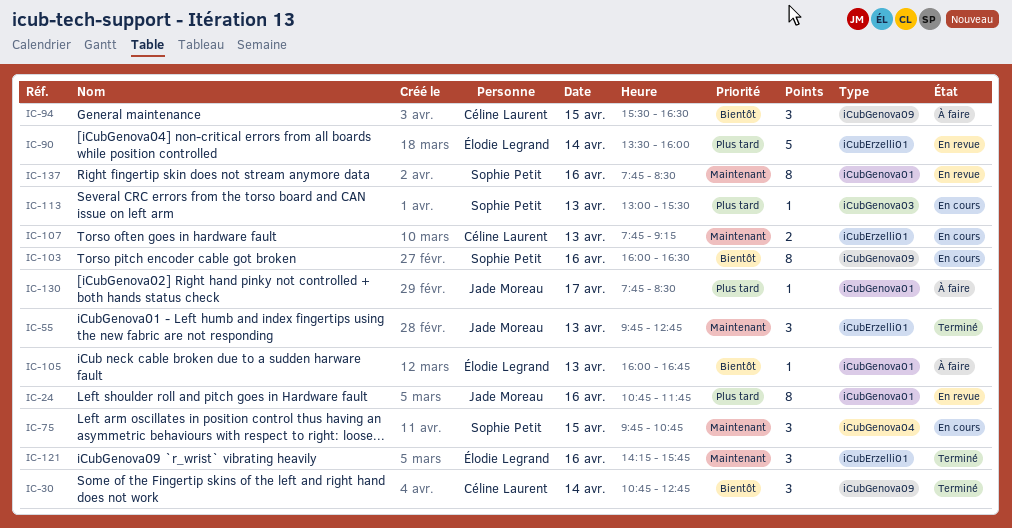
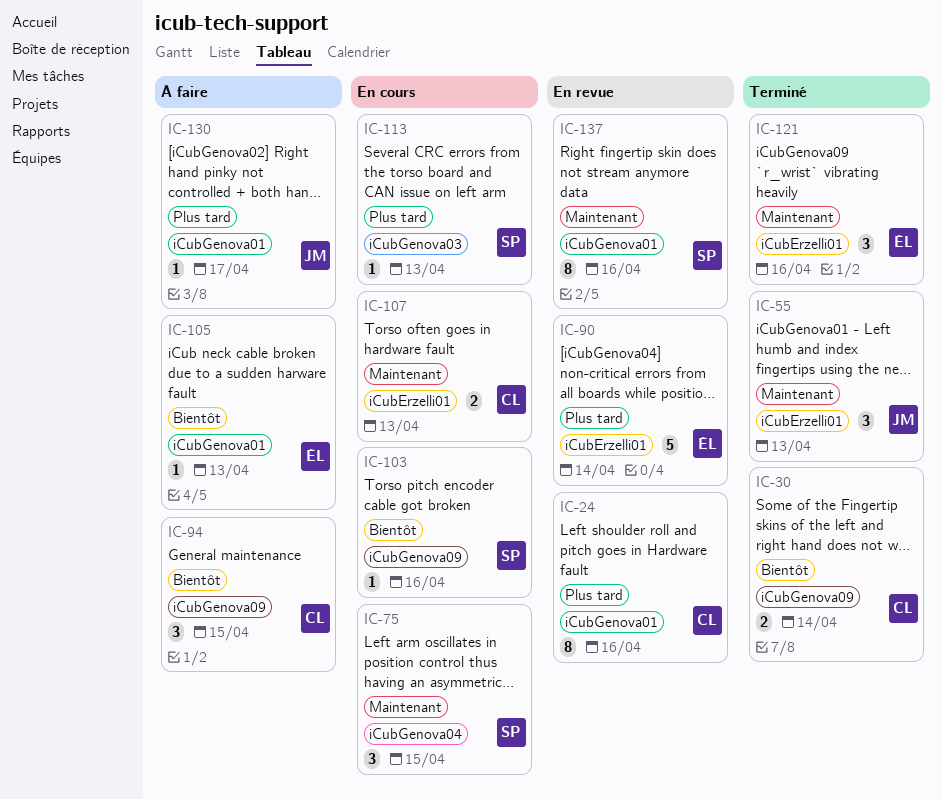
IC-24, owner: Jade Moreau -> Céline Laurent
IC-30, estimate: 3 -> 2
IC-103, estimate: 8 -> 1

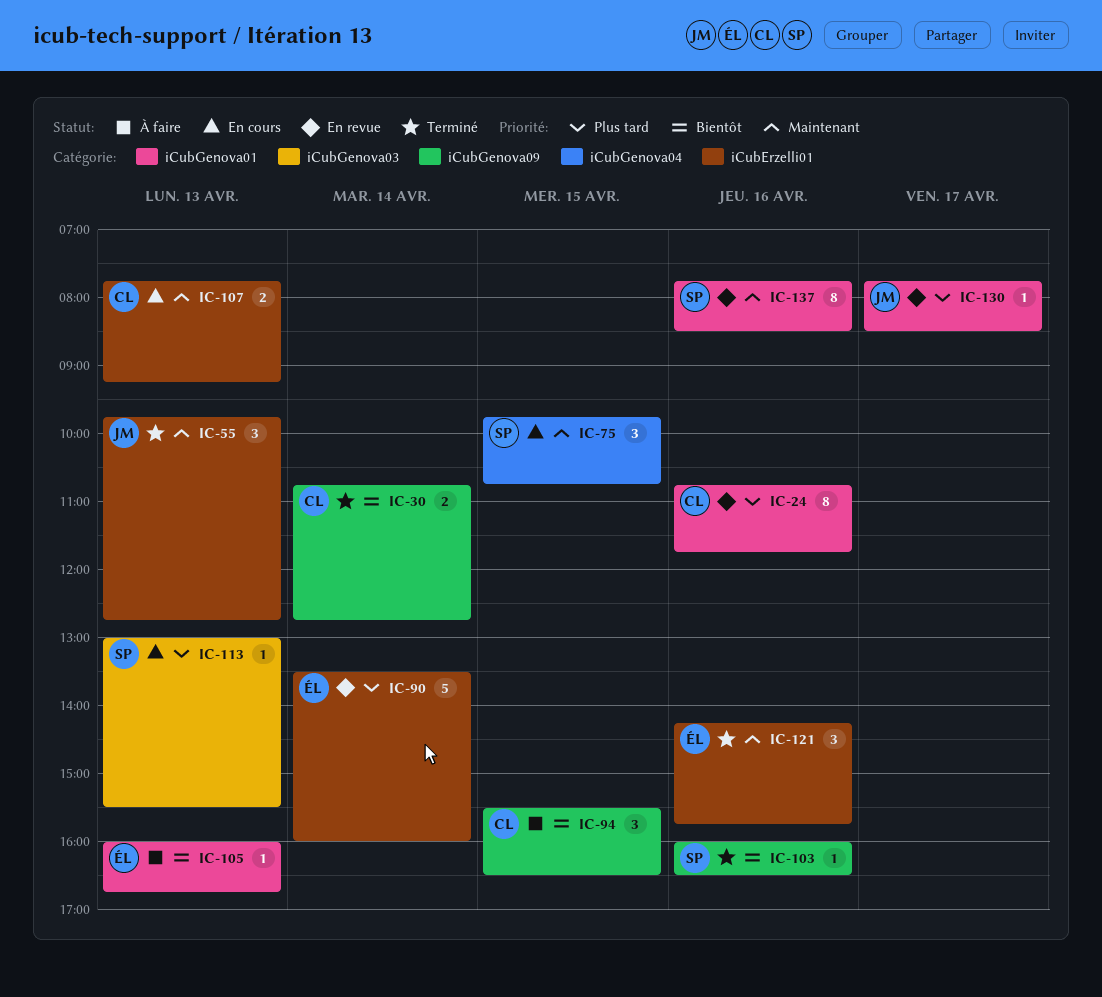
IC-103, status: En cours -> Terminé
IC-130, status: À faire -> En revue

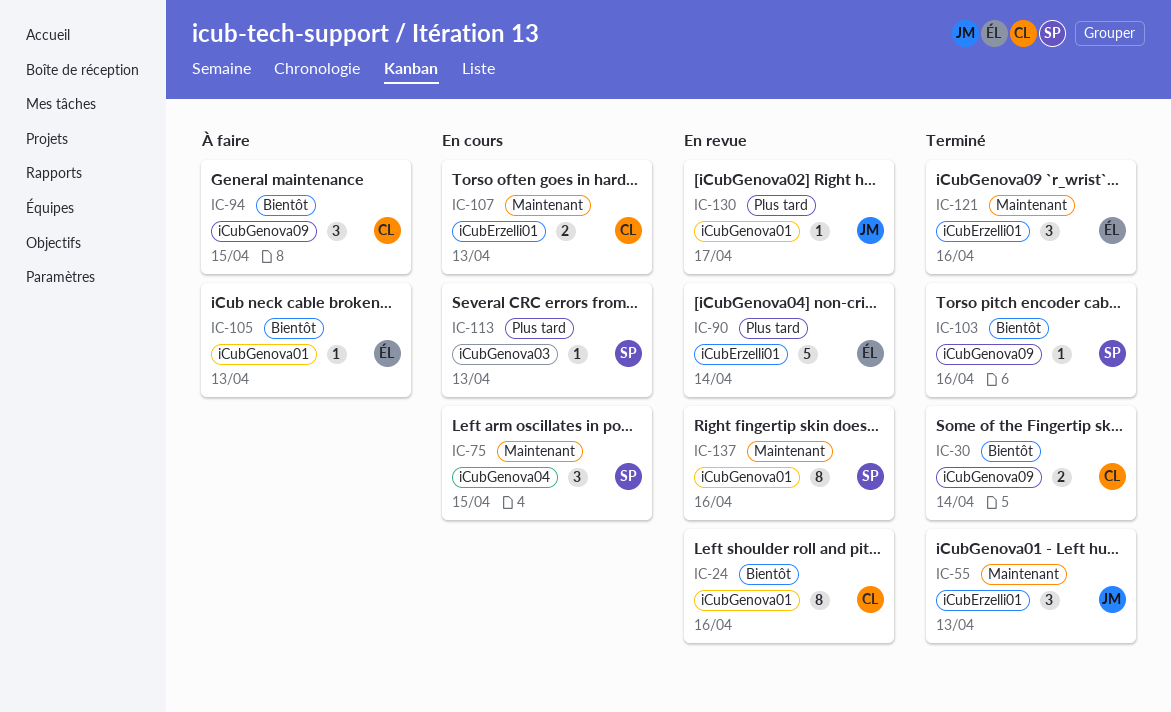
IC-24, priority: Plus tard -> Bientôt

